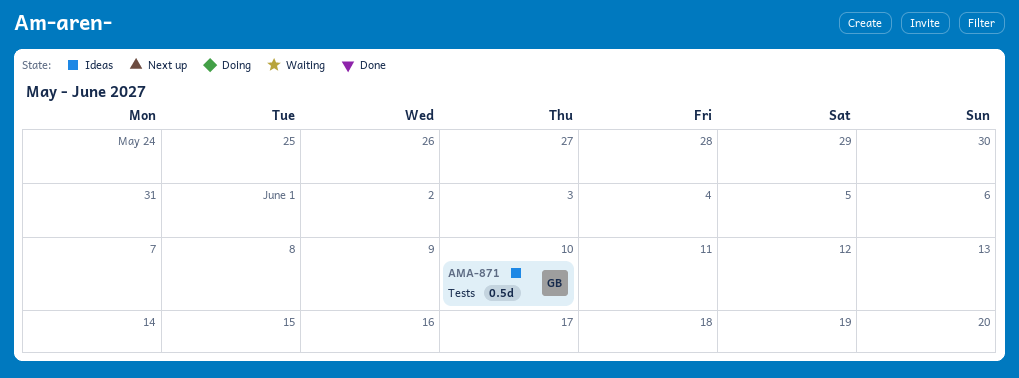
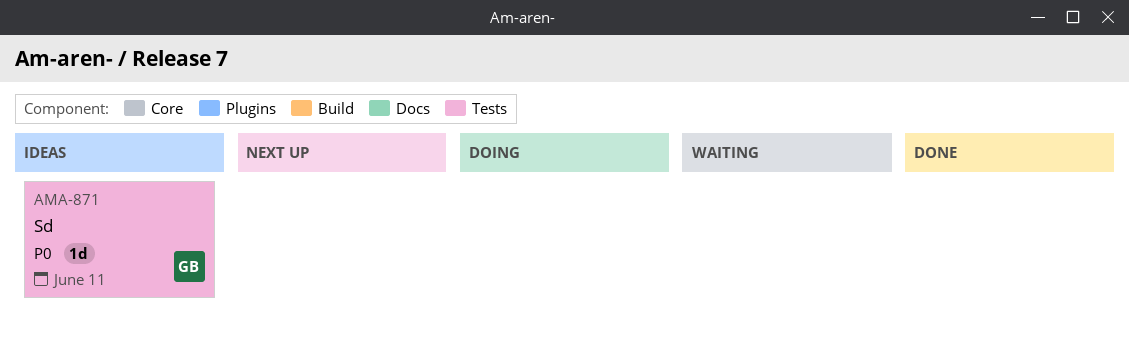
AMA-871, estimate: 0.5d -> 1d
AMA-871, due: Jun 10 -> Jun 11

